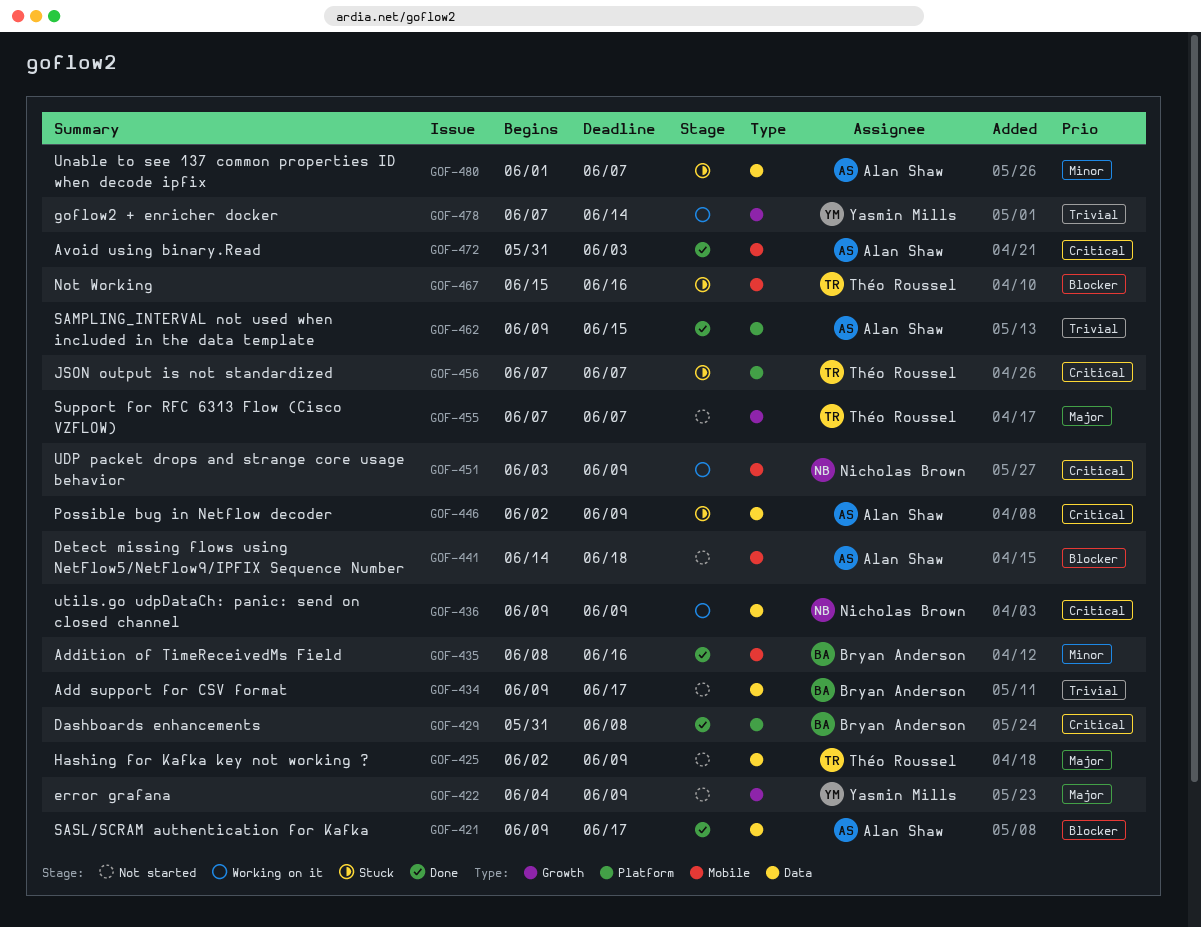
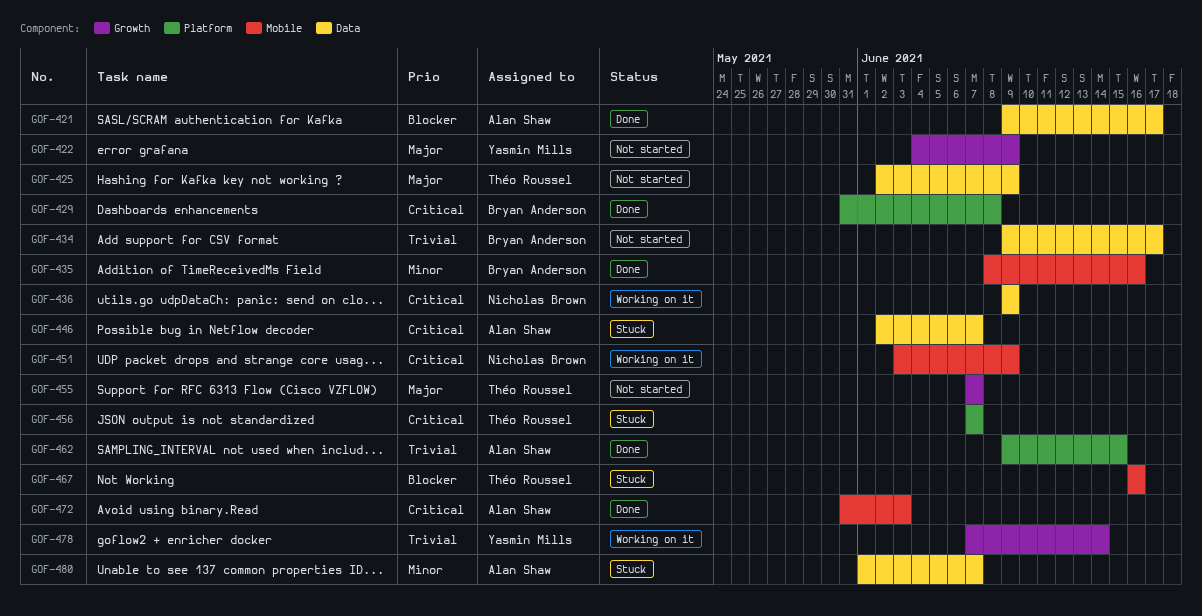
GOF-441: present -> none
GOF-446, due: Jun 9 -> Jun 7
GOF-467, start: Jun 15 -> Jun 16

